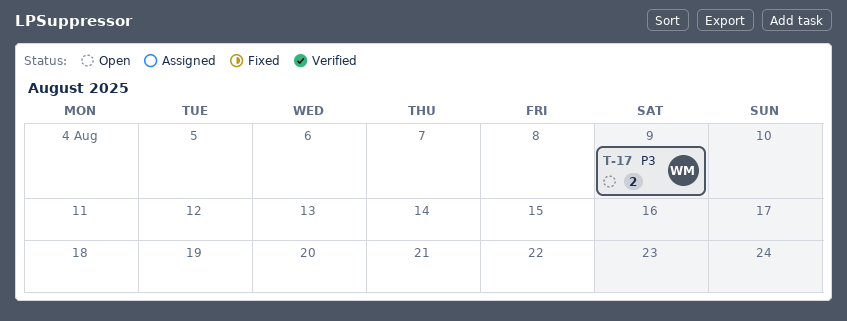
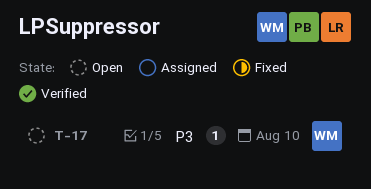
T-17, estimate: 2 -> 1
T-17, due: Aug 9 -> Aug 10

